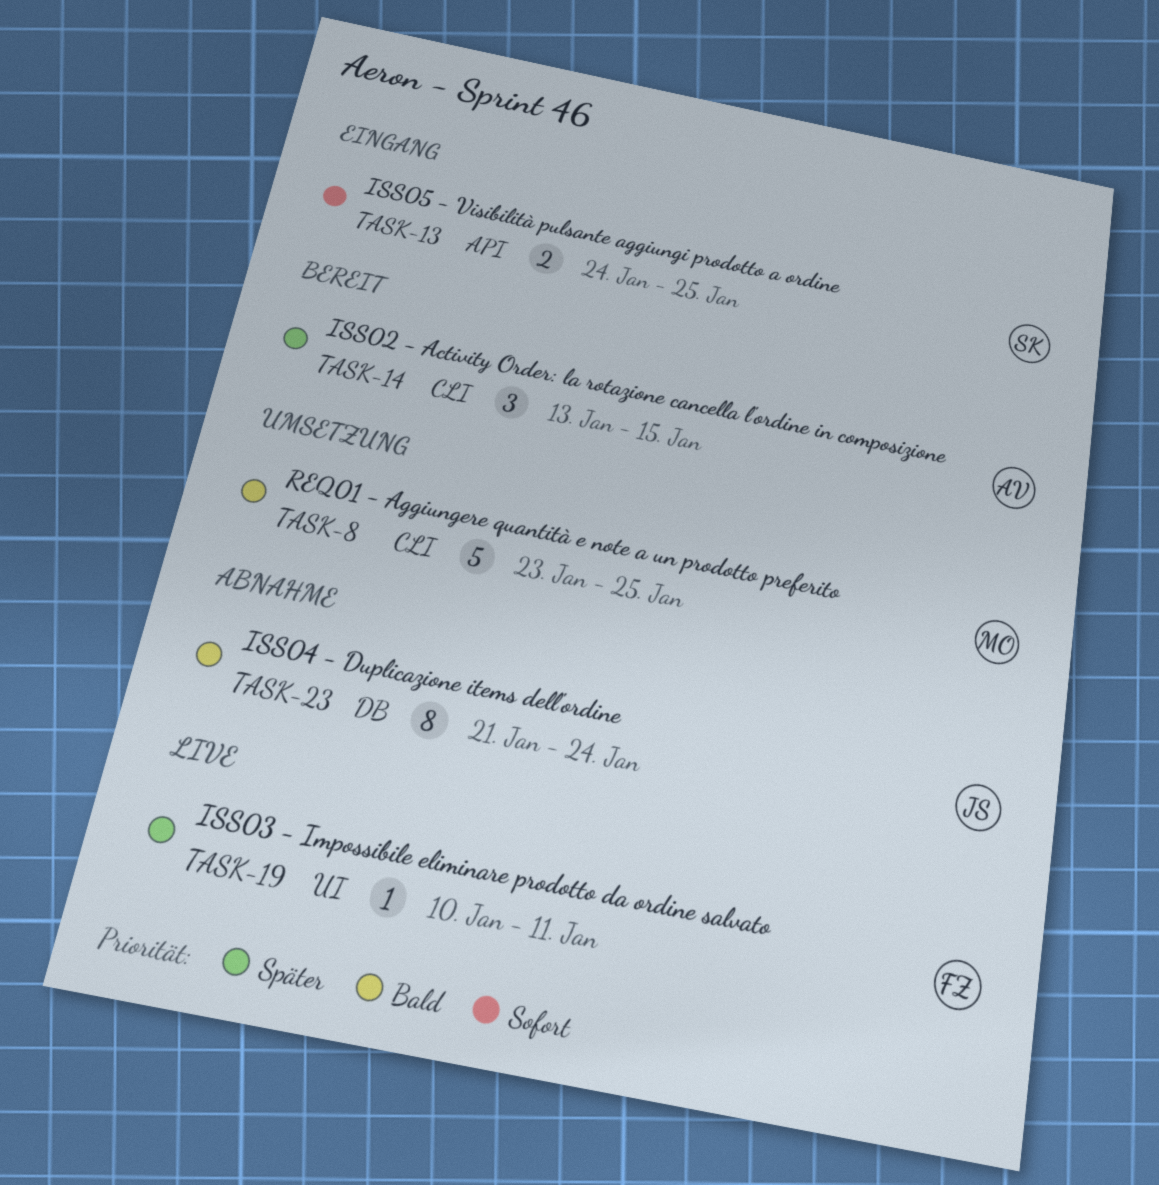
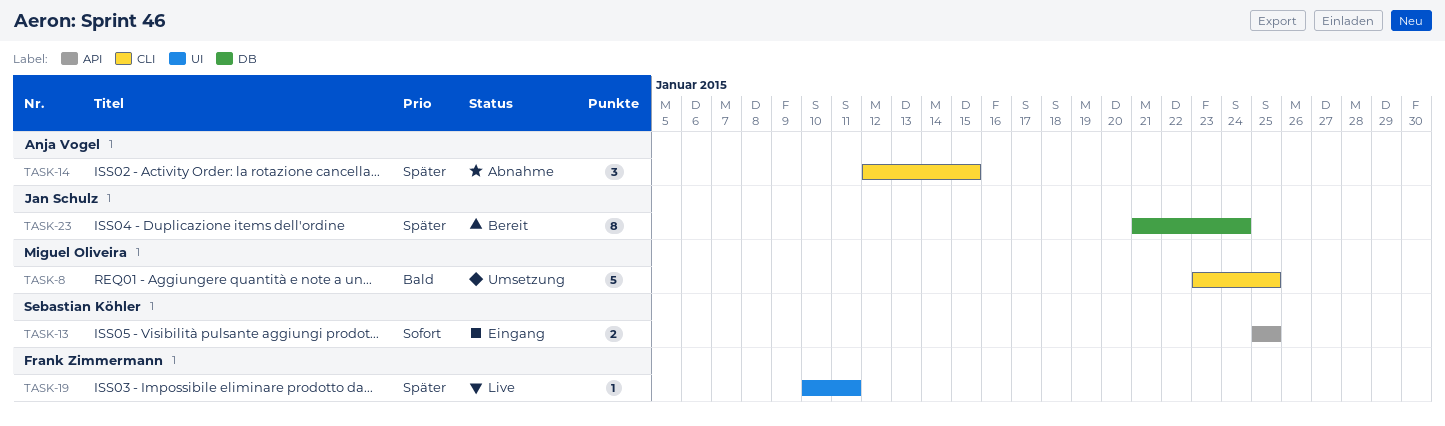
TASK-13, start: Jan 24 -> Jan 25
TASK-14, status: Bereit -> Abnahme
TASK-14, start: Jan 13 -> Jan 12
TASK-23, status: Abnahme -> Bereit
TASK-23, priority: Bald -> Später

